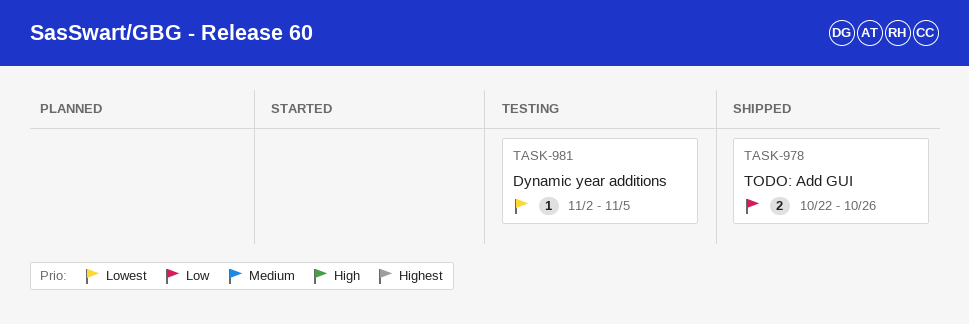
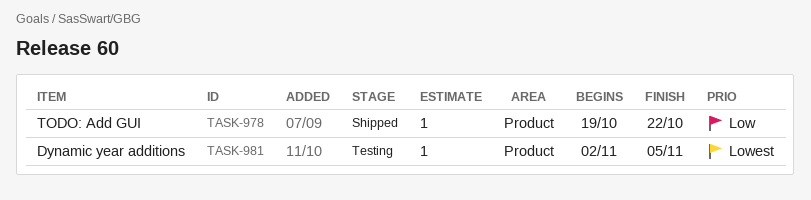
TASK-978, estimate: 2 -> 1
TASK-978, start: Oct 22 -> Oct 19
TASK-978, due: Oct 26 -> Oct 22

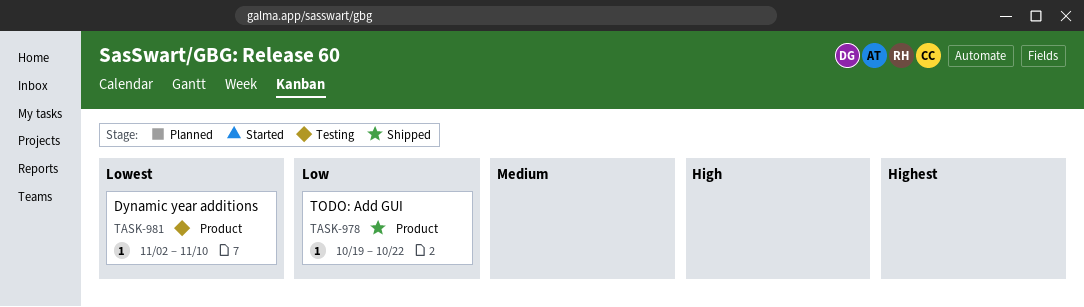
TASK-981, due: Nov 5 -> Nov 10

